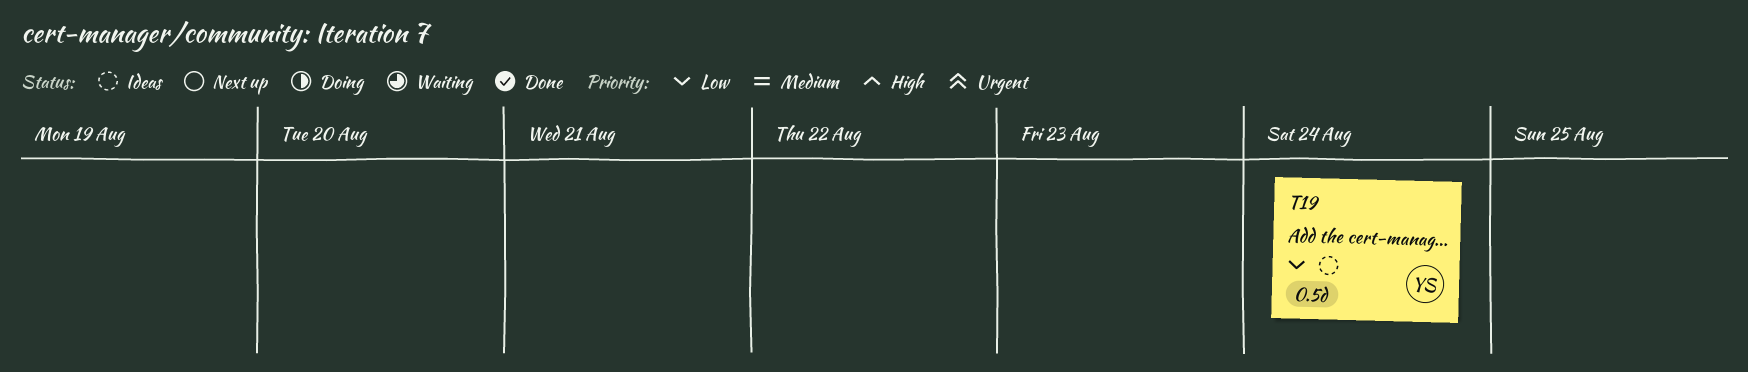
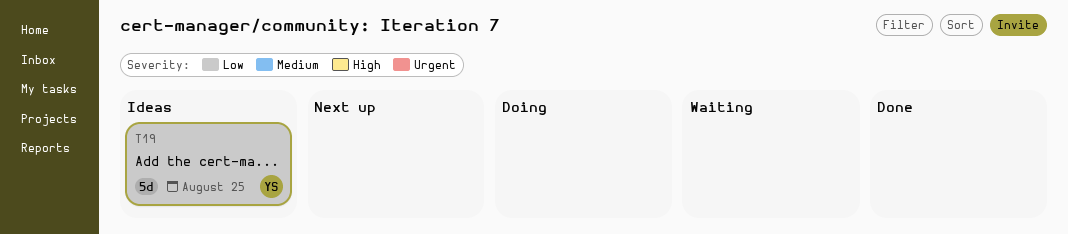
T19, estimate: 0.5d -> 5d
T19, due: Aug 24 -> Aug 25

